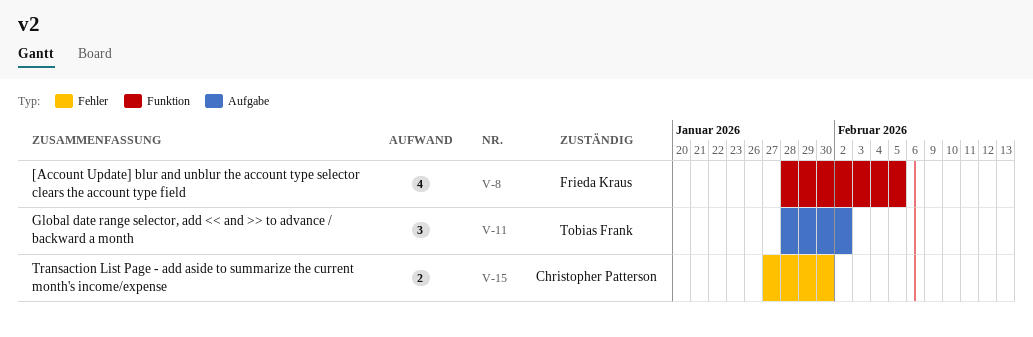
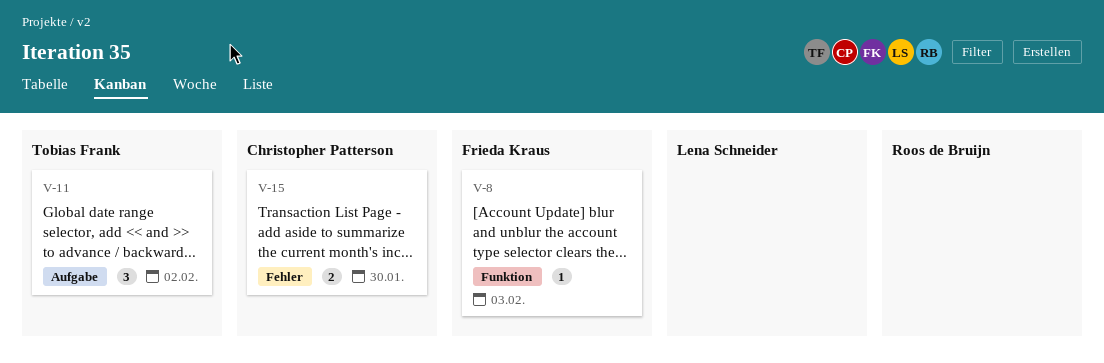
V-8, estimate: 4 -> 1
V-8, due: Feb 5 -> Feb 3

